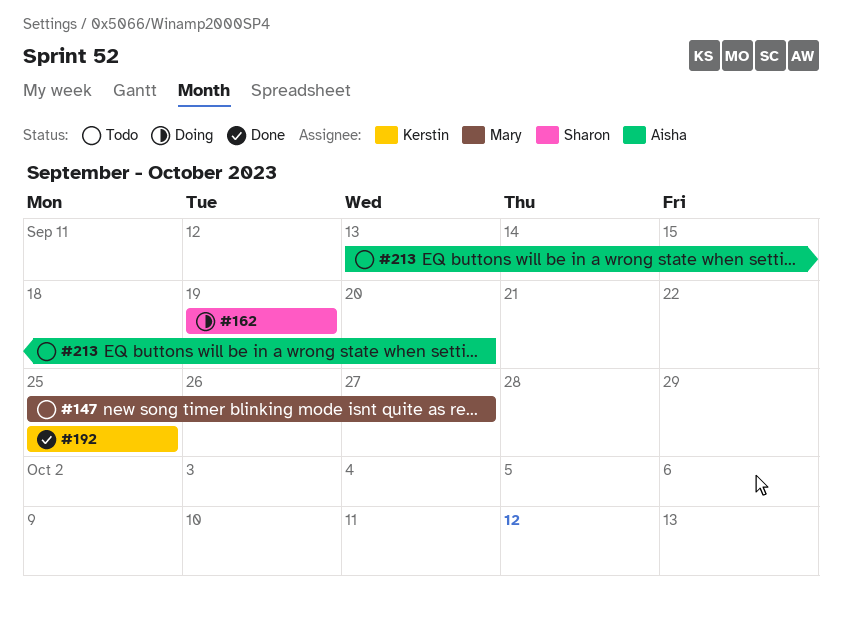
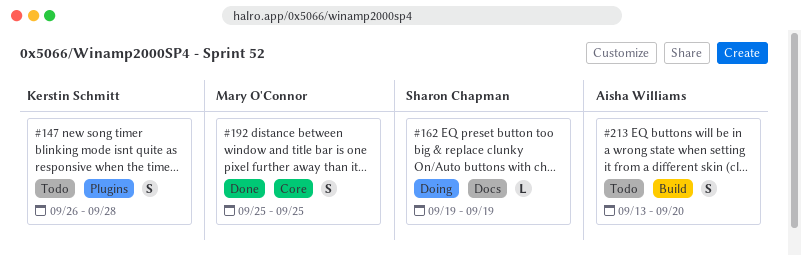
#147, owner: Mary O'Connor -> Kerstin Schmitt
#147, start: Sep 25 -> Sep 26
#147, due: Sep 27 -> Sep 28
#192, owner: Kerstin Schmitt -> Mary O'Connor

